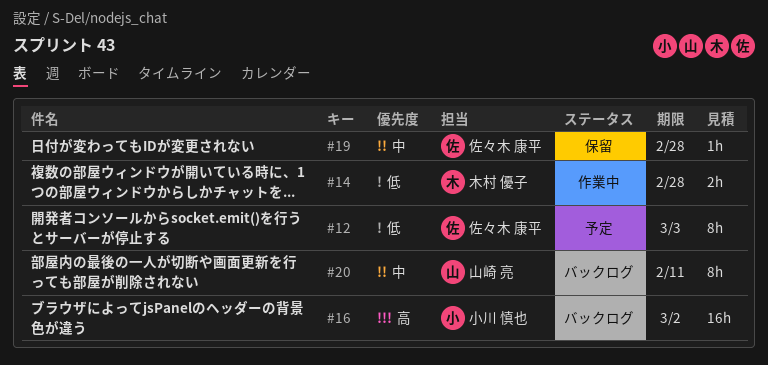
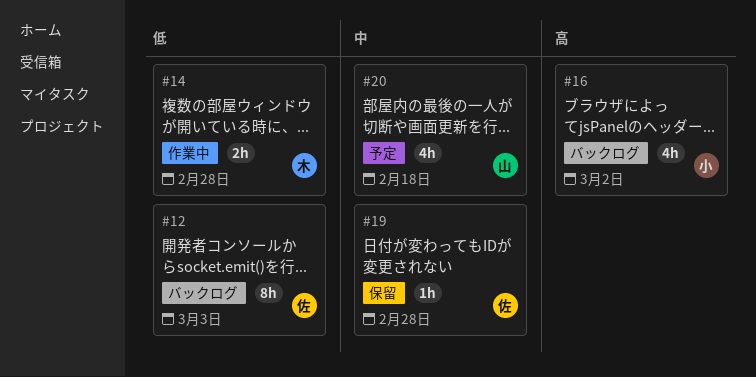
#12, status: 予定 -> バックログ
#16, estimate: 16h -> 4h
#20, status: バックログ -> 予定
#20, estimate: 8h -> 4h
#20, due: Feb 11 -> Feb 18

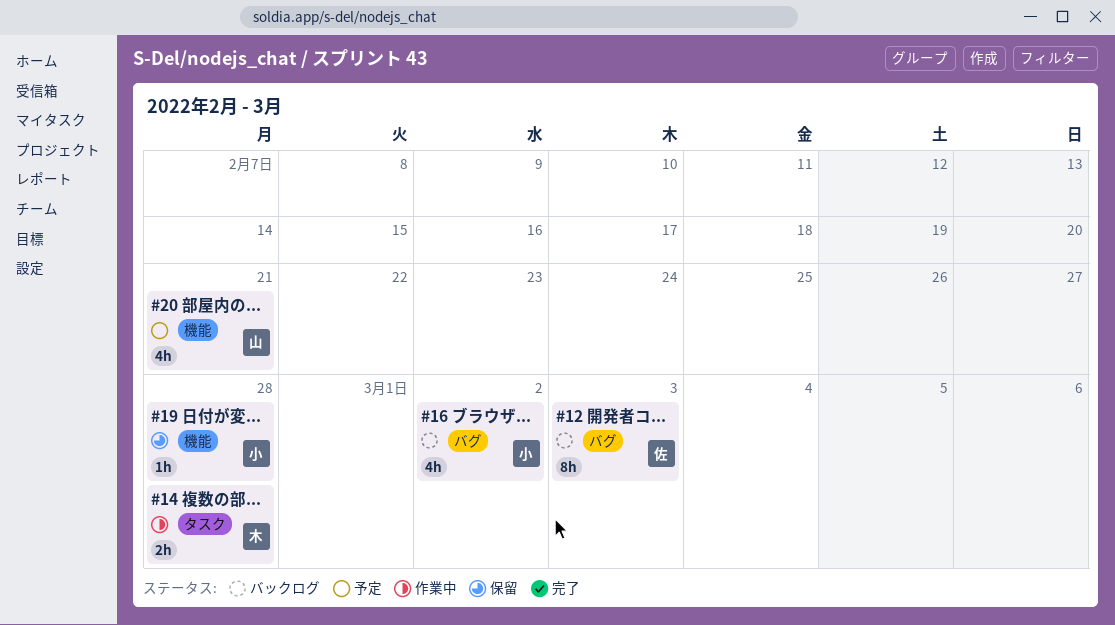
#19, owner: 佐 -> 小
#20, due: Feb 18 -> Feb 21

